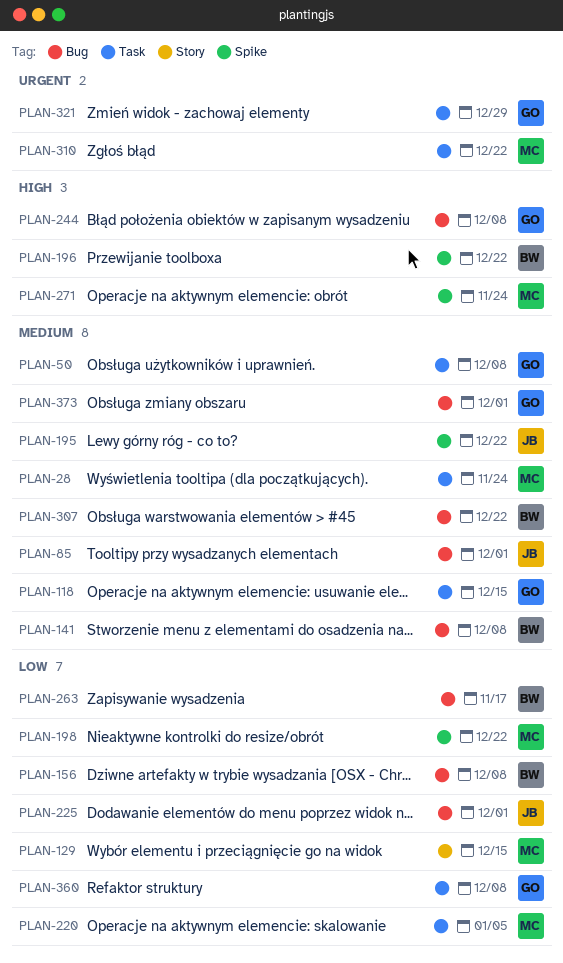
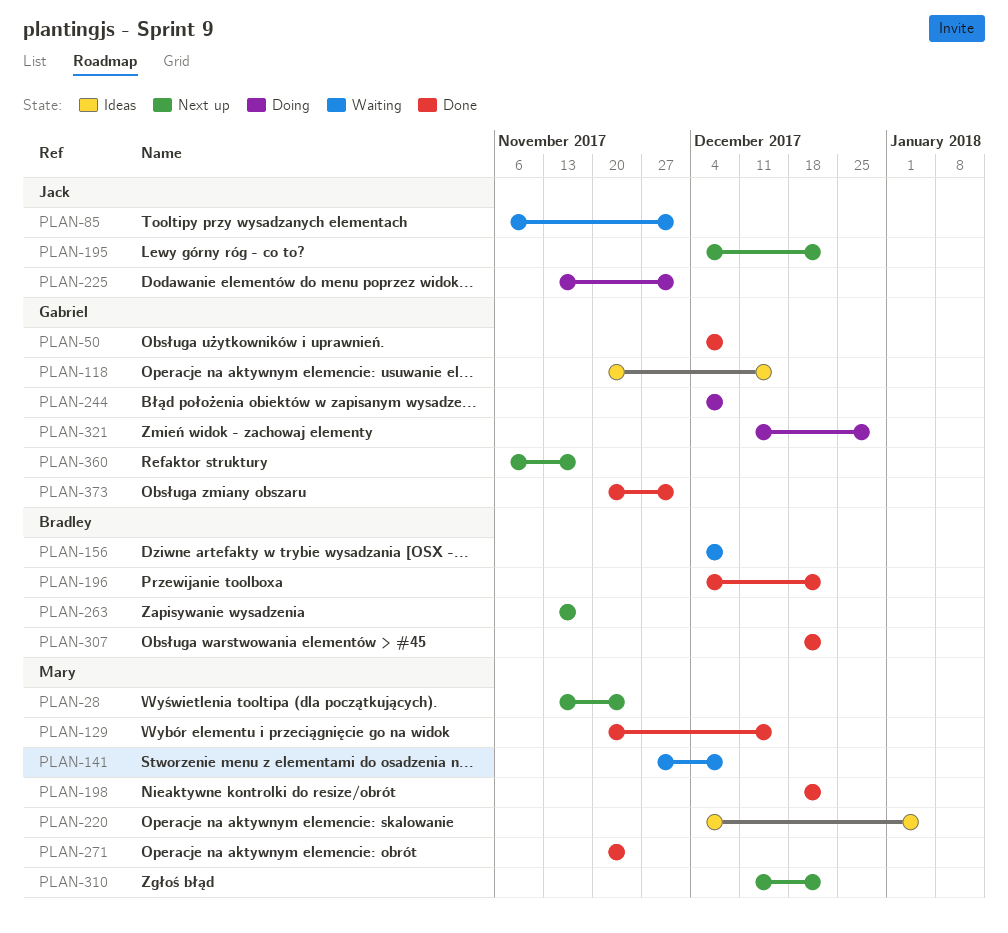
PLAN-141, owner: Bradley -> Mary
PLAN-360, due: Dec 8 -> Nov 17

